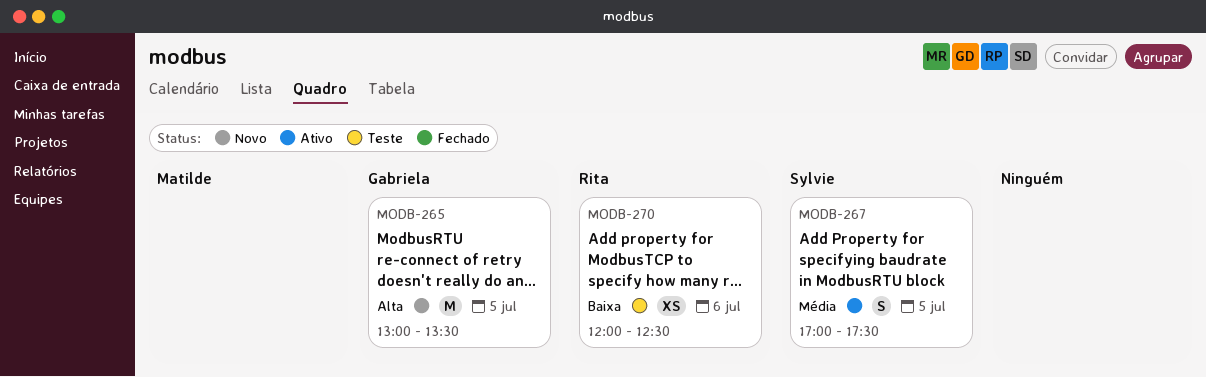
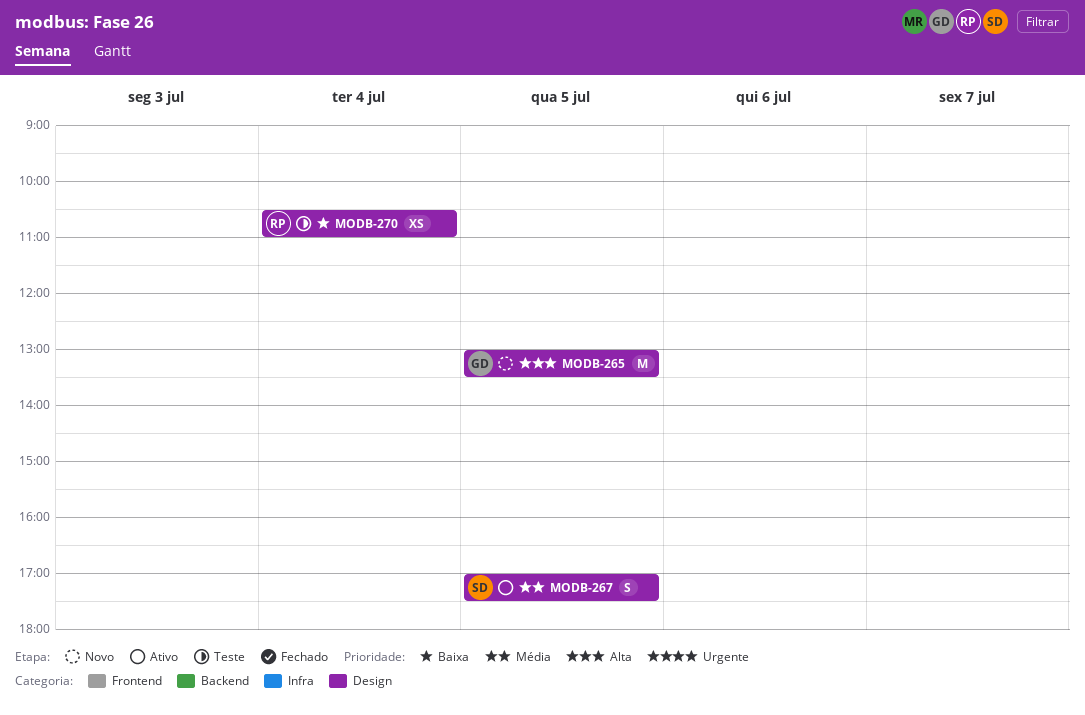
MODB-270, day: Jul 6 -> Jul 4
MODB-270, begins: 12:00 -> 10:30
MODB-270, ends: 12:30 -> 11:00

